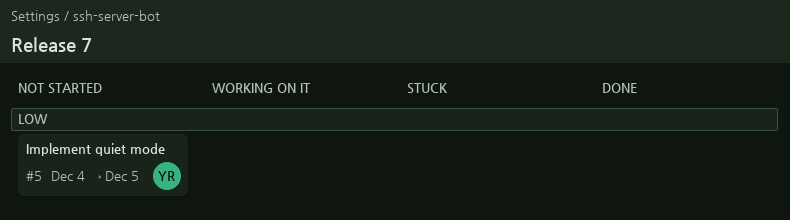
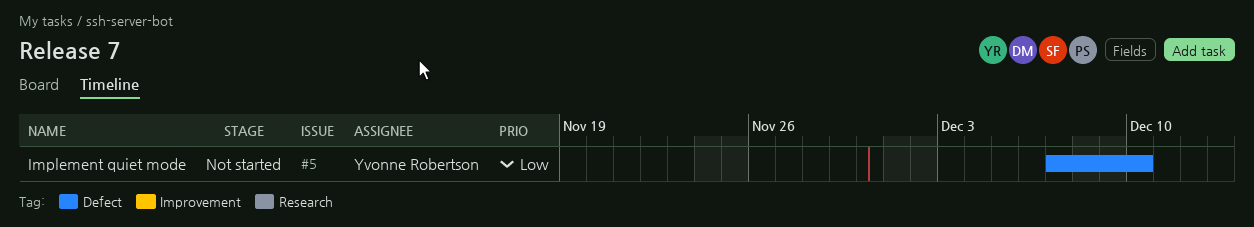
#5, start: Dec 4 -> Dec 7
#5, due: Dec 5 -> Dec 10

